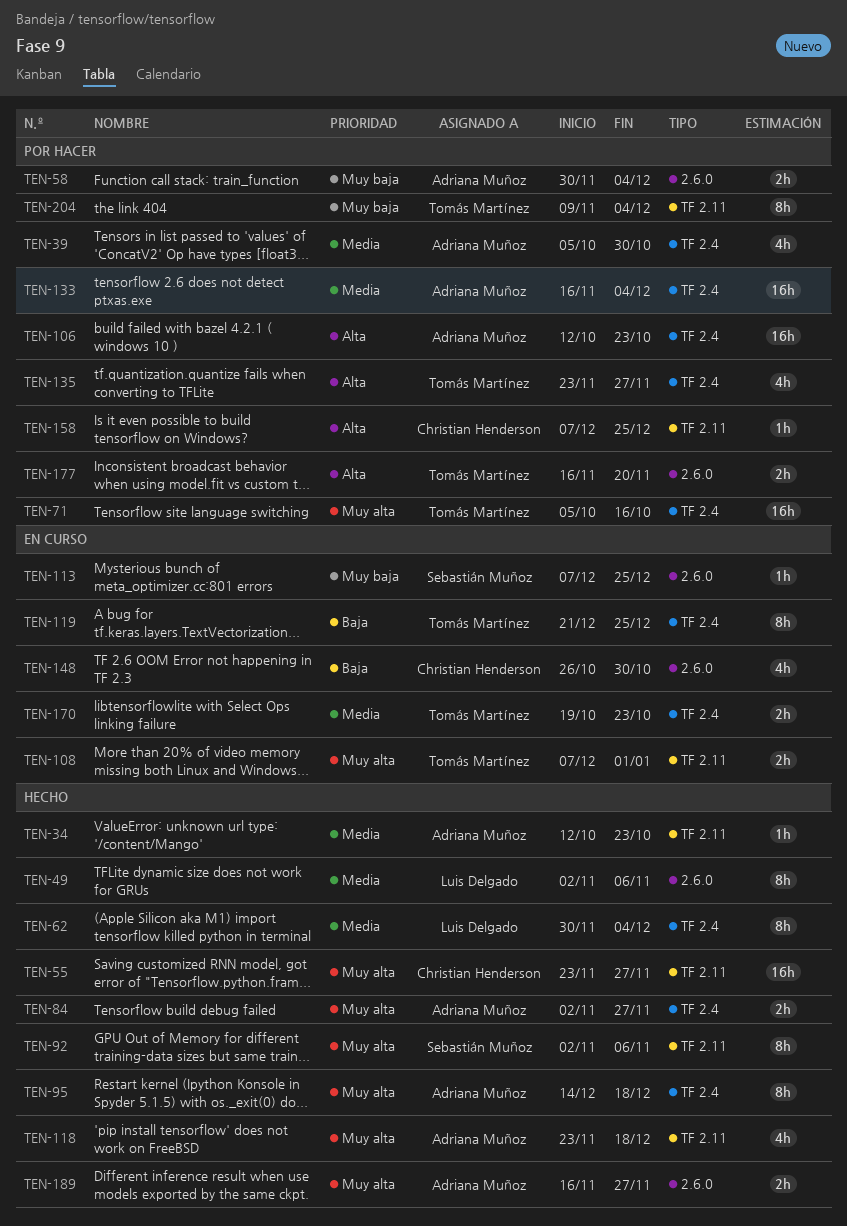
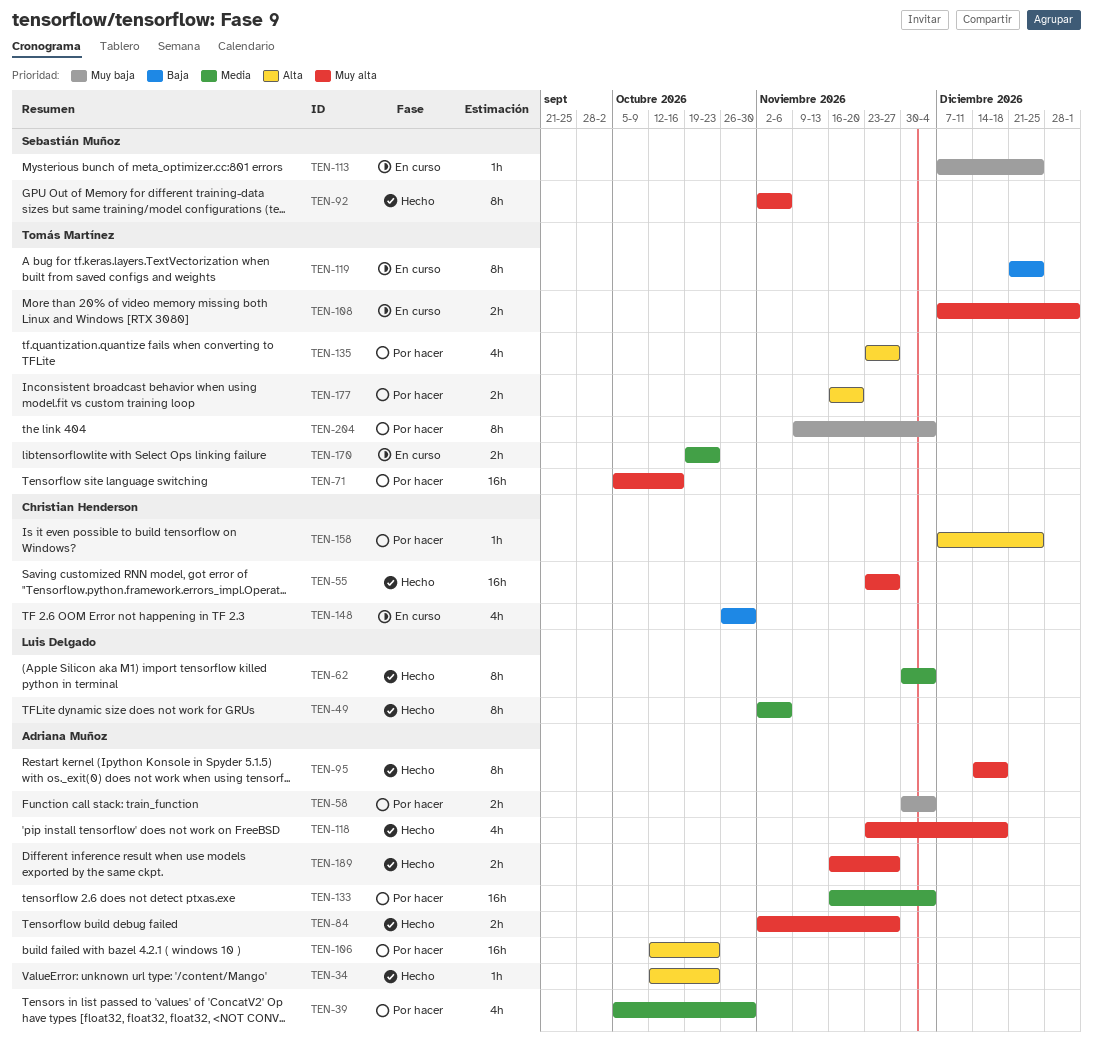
TEN-34, priority: Media -> Alta

